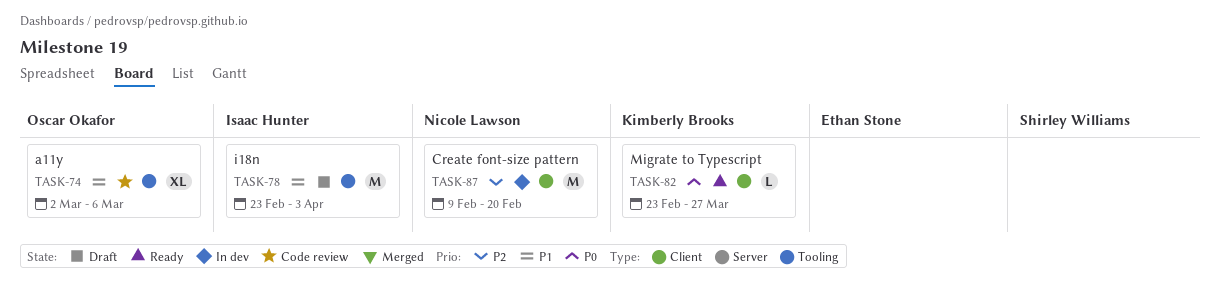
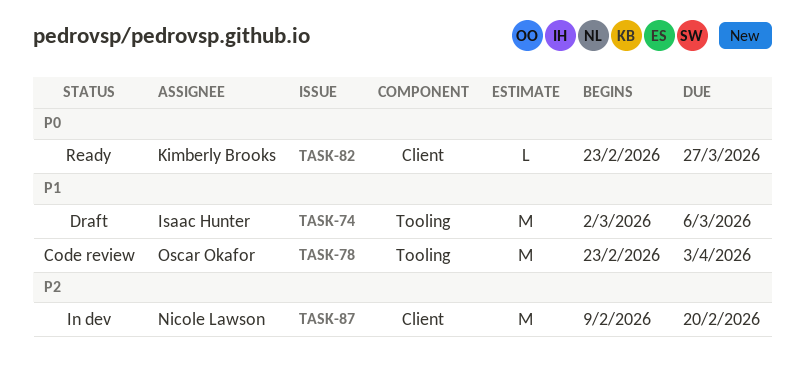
TASK-74, status: Code review -> Draft
TASK-74, owner: Oscar Okafor -> Isaac Hunter
TASK-74, estimate: XL -> M
TASK-78, status: Draft -> Code review
TASK-78, owner: Isaac Hunter -> Oscar Okafor

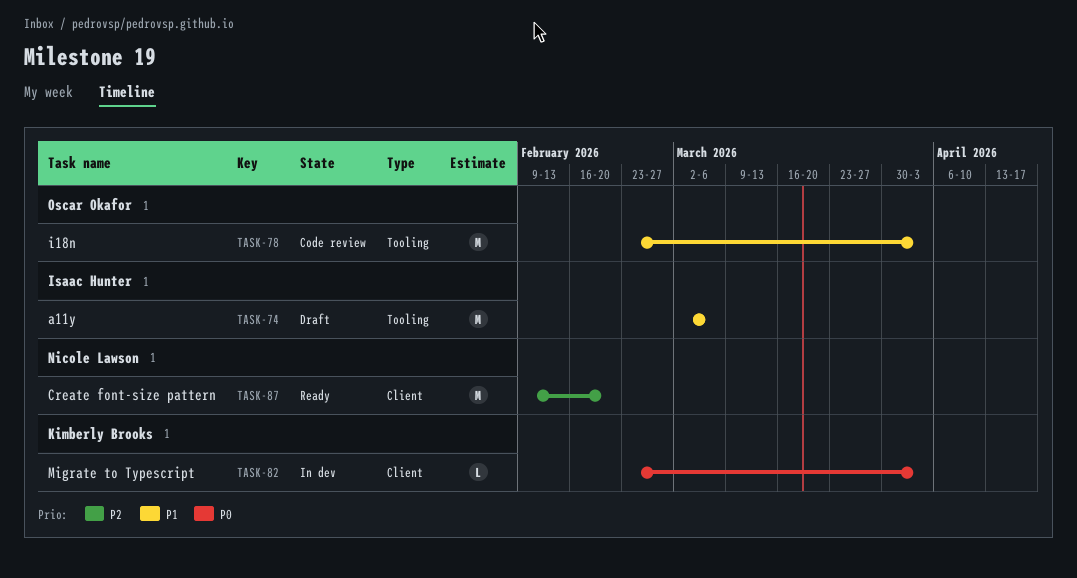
TASK-82, status: Ready -> In dev
TASK-82, due: Mar 27 -> Apr 3
TASK-87, status: In dev -> Ready

